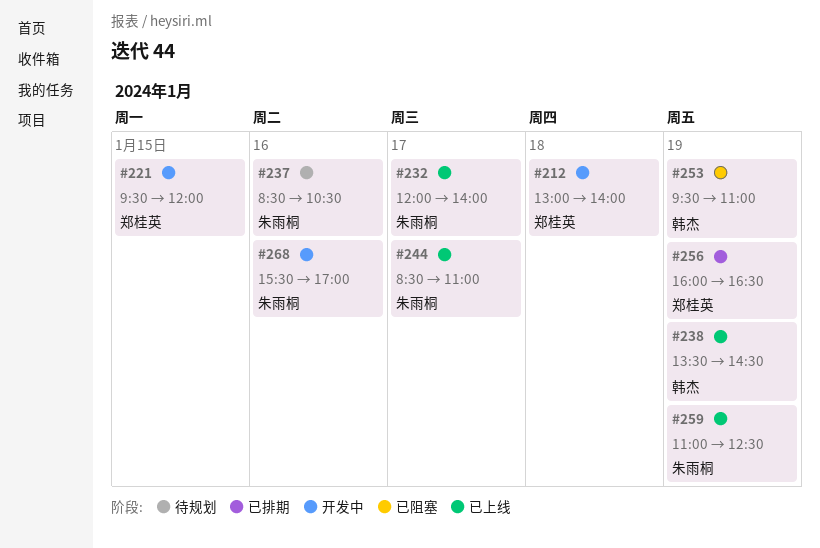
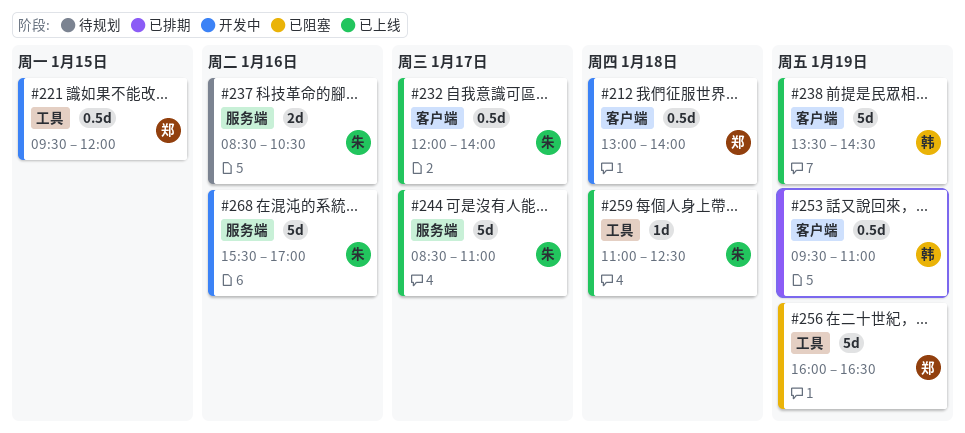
#253, status: 已阻塞 -> 已排期
#256, status: 已排期 -> 已阻塞
#259, day: Jan 19 -> Jan 18

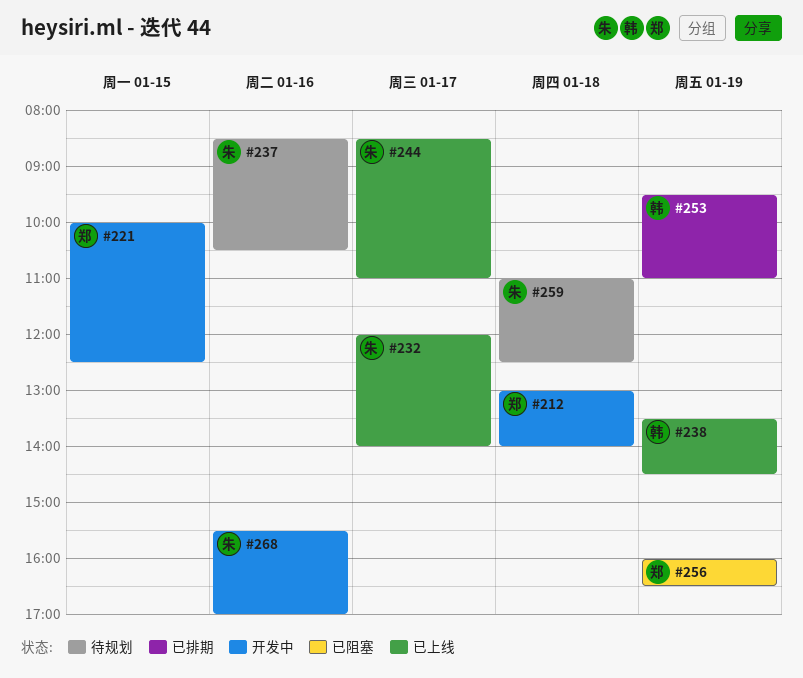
#221, begins: 09:30 -> 10:00
#221, ends: 12:00 -> 12:30
#259, status: 已上线 -> 待规划

